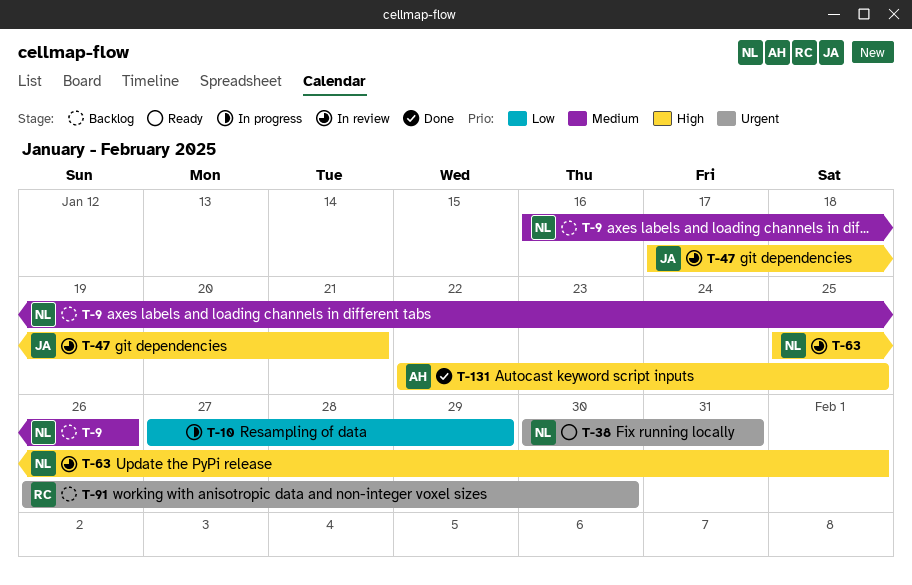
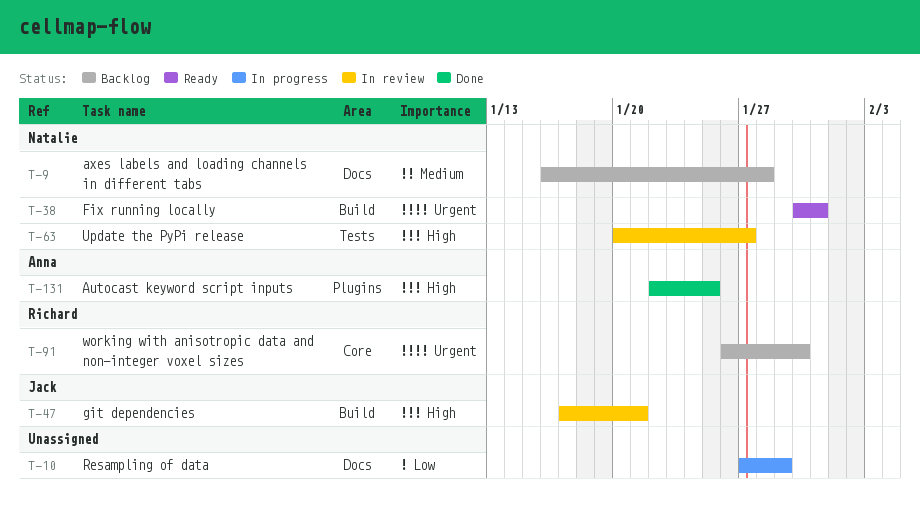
T-9, due: Jan 26 -> Jan 28
T-63, start: Jan 25 -> Jan 20
T-63, due: Feb 1 -> Jan 27

